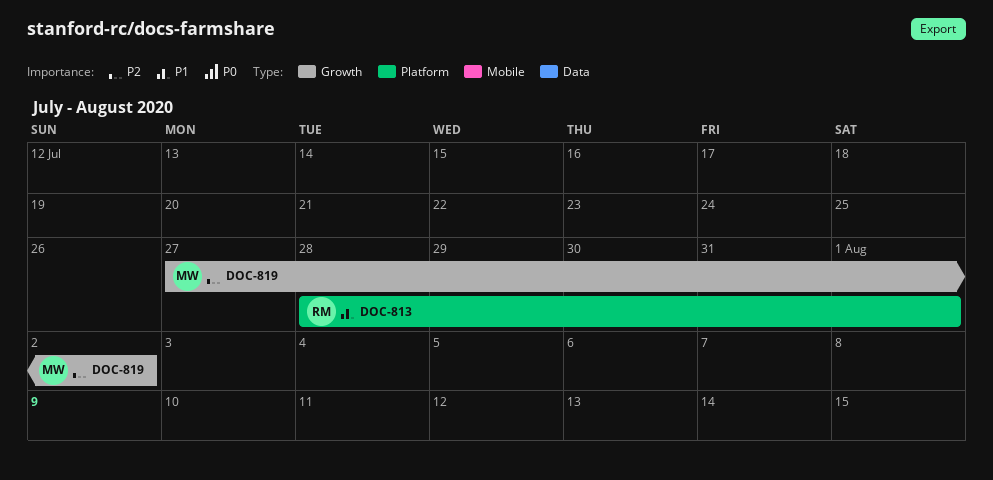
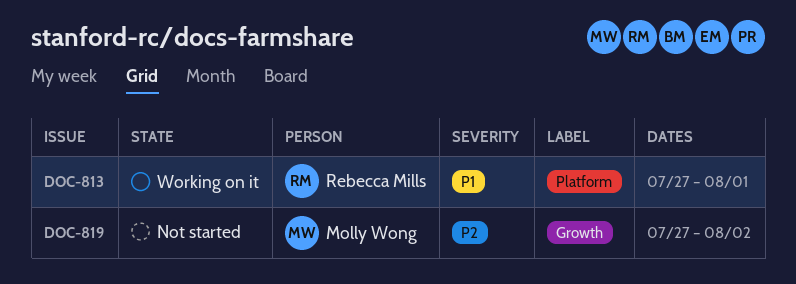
DOC-813, start: Jul 28 -> Jul 27

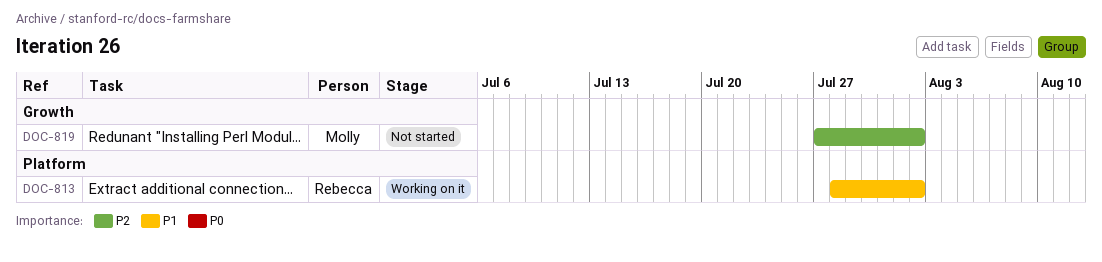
DOC-813, start: Jul 27 -> Jul 28
DOC-813, due: Aug 1 -> Aug 2

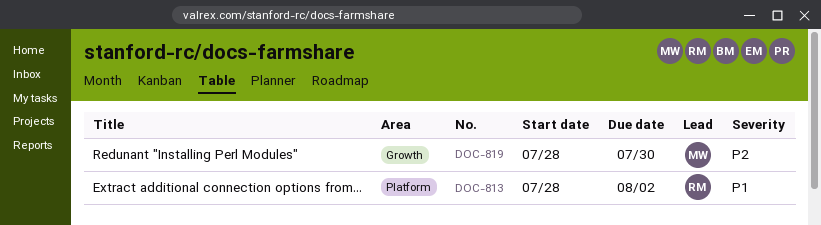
DOC-819, start: Jul 27 -> Jul 28
DOC-819, due: Aug 2 -> Jul 30

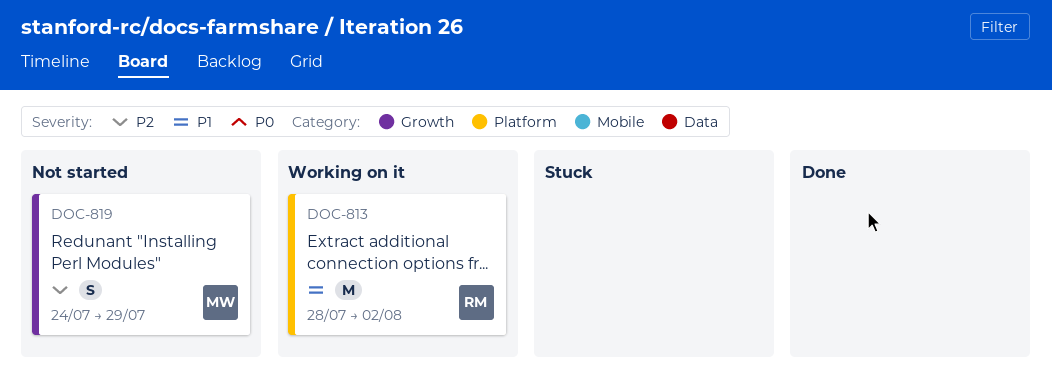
DOC-819, start: Jul 28 -> Jul 24
DOC-819, due: Jul 30 -> Jul 29

